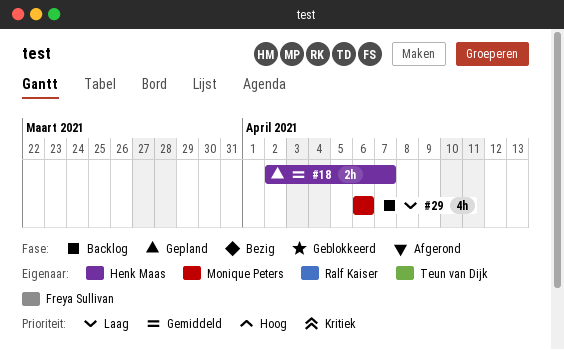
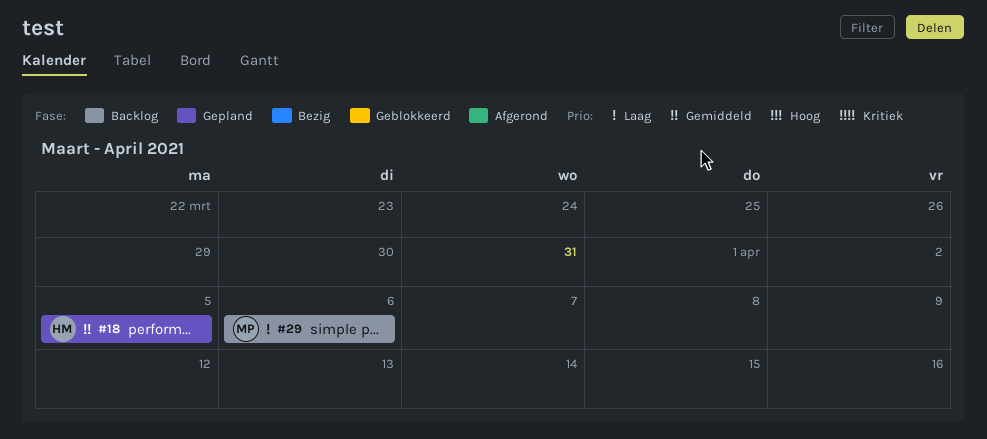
#18, start: Apr 2 -> Apr 5
#18, due: Apr 7 -> Apr 5

